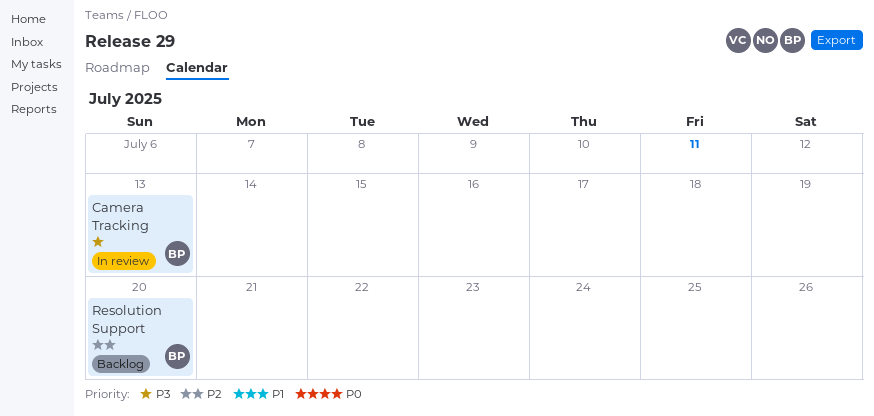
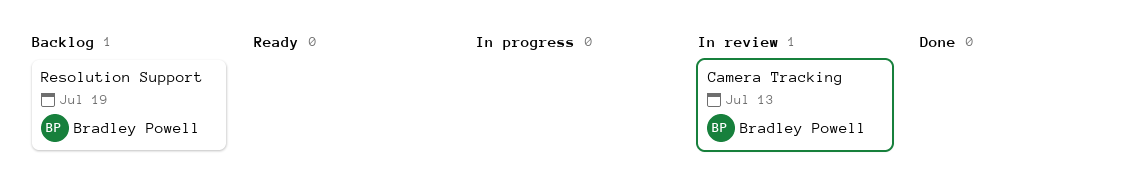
Resolution Support, due: Jul 20 -> Jul 19

